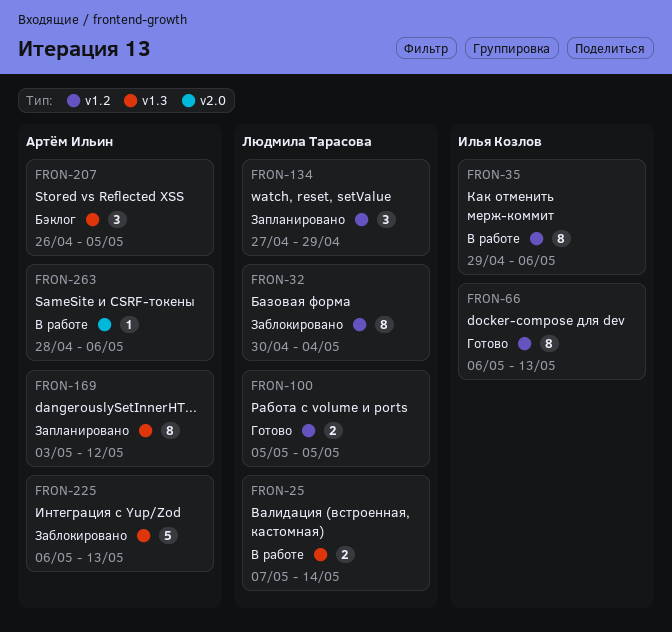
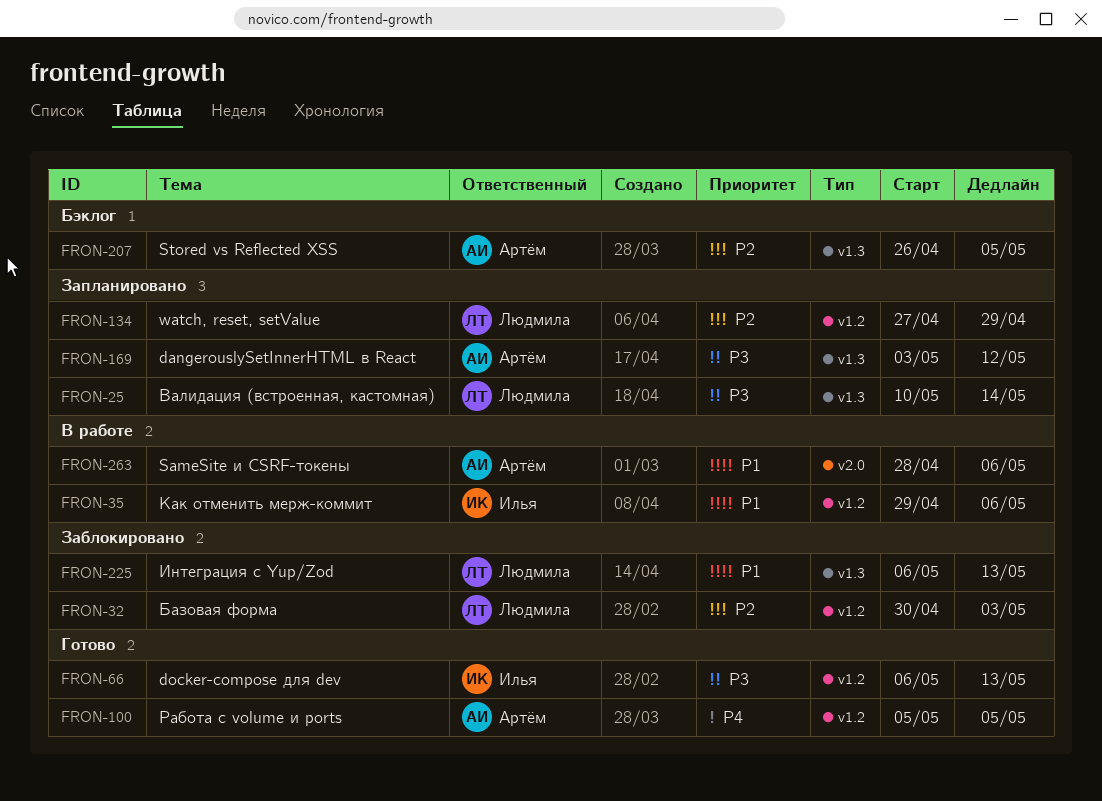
FRON-25, status: В работе -> Запланировано
FRON-25, start: May 7 -> May 10
FRON-32, due: May 4 -> May 3
FRON-100, owner: Людмила Тарасова -> Артём Ильин
FRON-225, owner: Артём Ильин -> Людмила Тарасова

